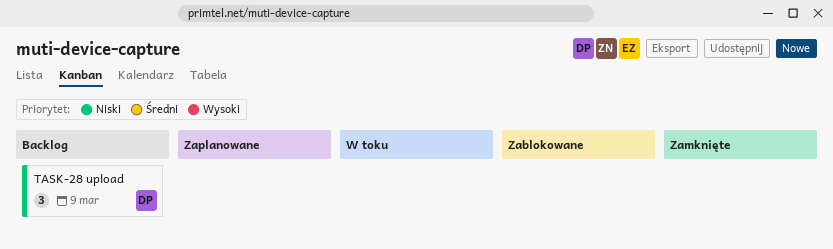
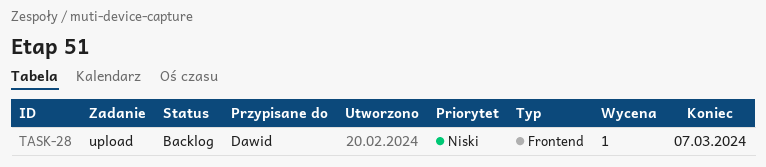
TASK-28, estimate: 3 -> 1
TASK-28, due: Mar 9 -> Mar 7

